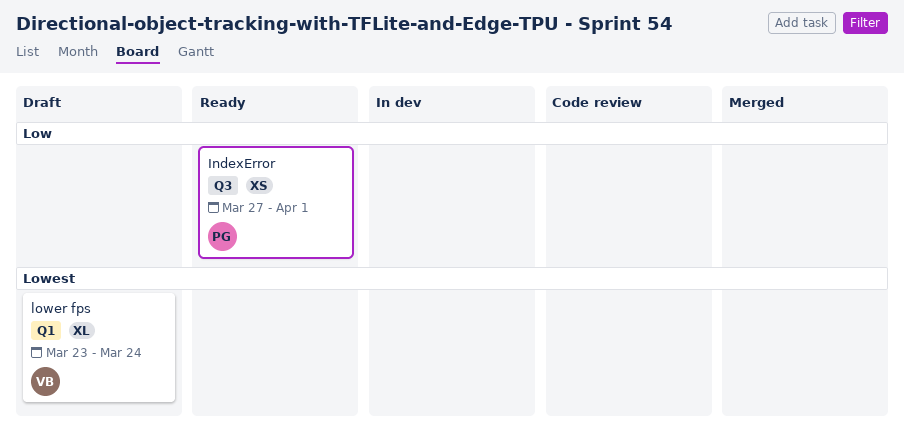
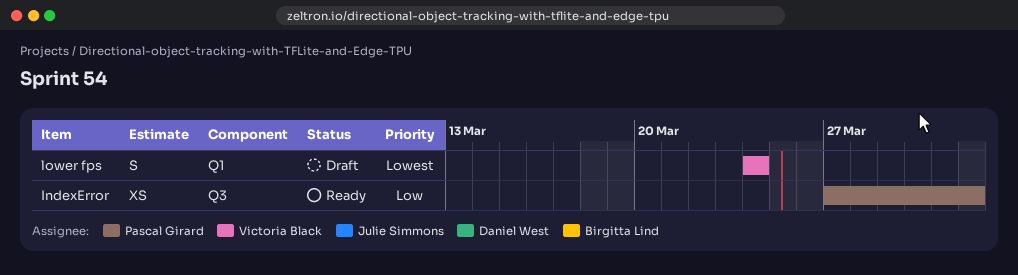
lower fps, estimate: XL -> S
lower fps, start: Mar 23 -> Mar 24

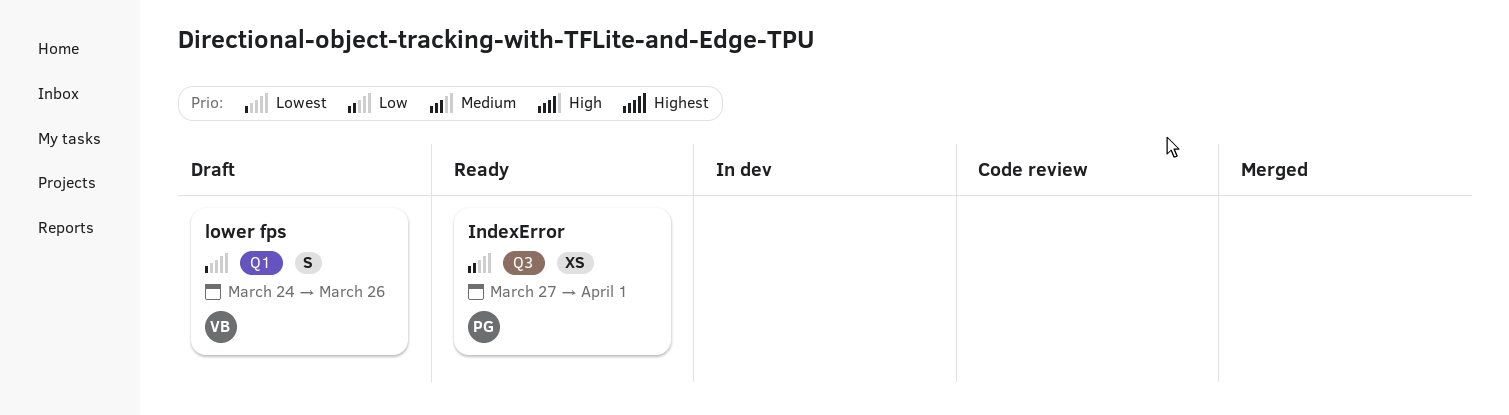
lower fps, due: Mar 24 -> Mar 26

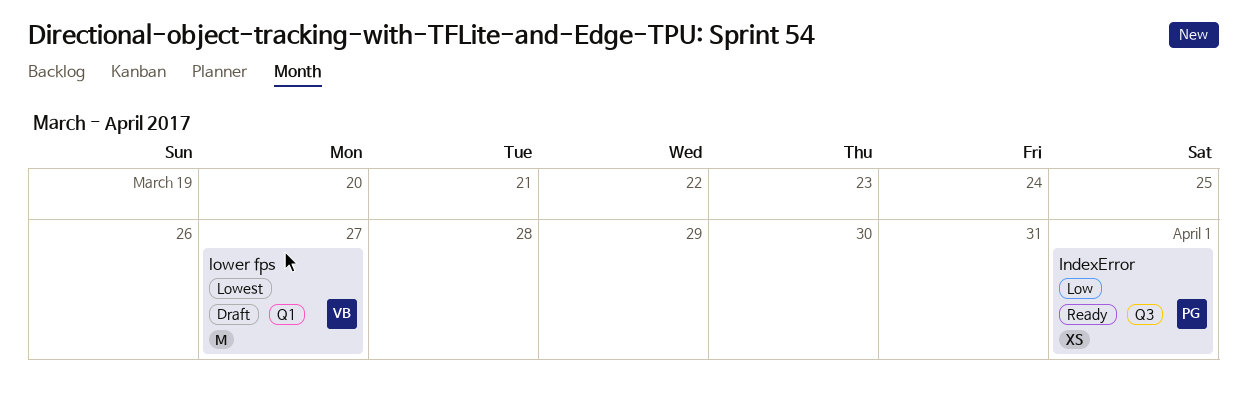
lower fps, estimate: S -> M
lower fps, due: Mar 26 -> Mar 27

